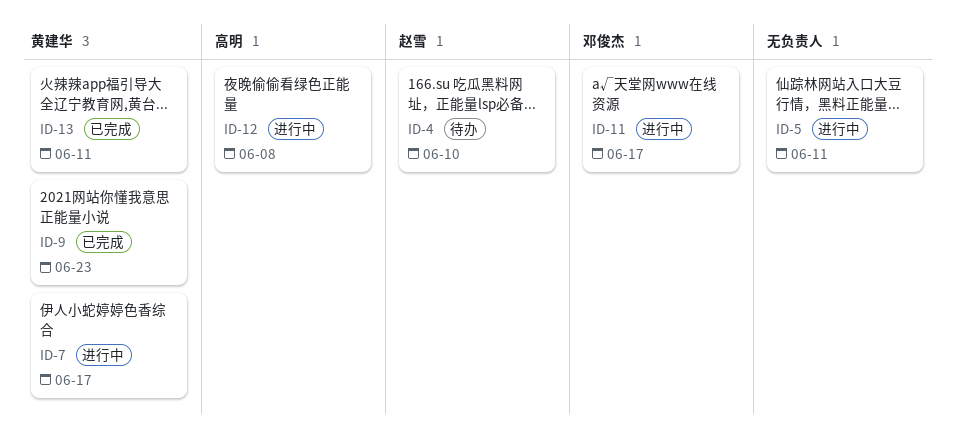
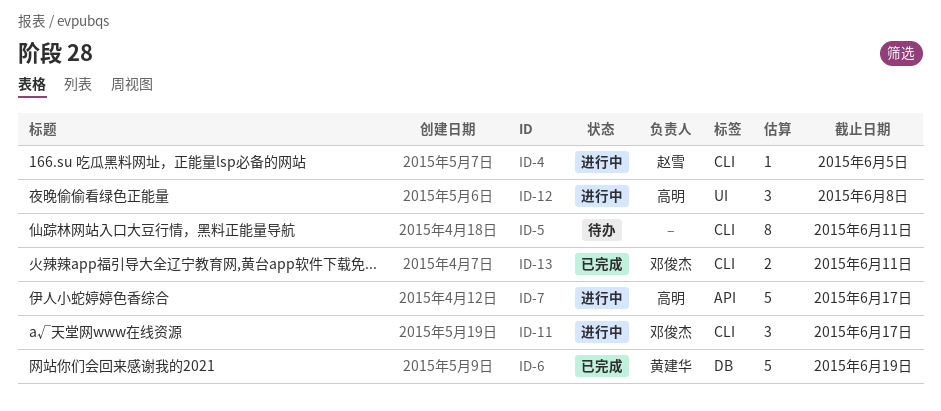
ID-4, status: 待办 -> 进行中
ID-4, due: Jun 10 -> Jun 5
ID-5, status: 进行中 -> 待办
ID-6: none -> present
ID-7, owner: 黄建华 -> 高明
ID-9: present -> none
ID-13, owner: 黄建华 -> 邓俊杰

